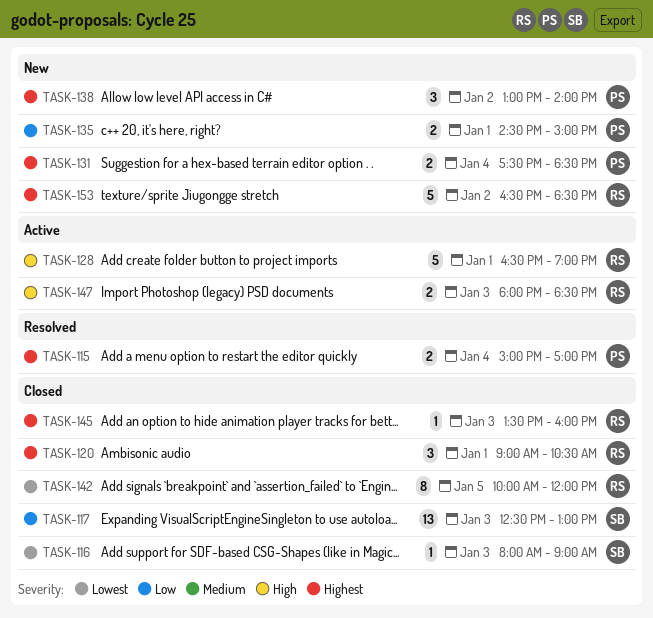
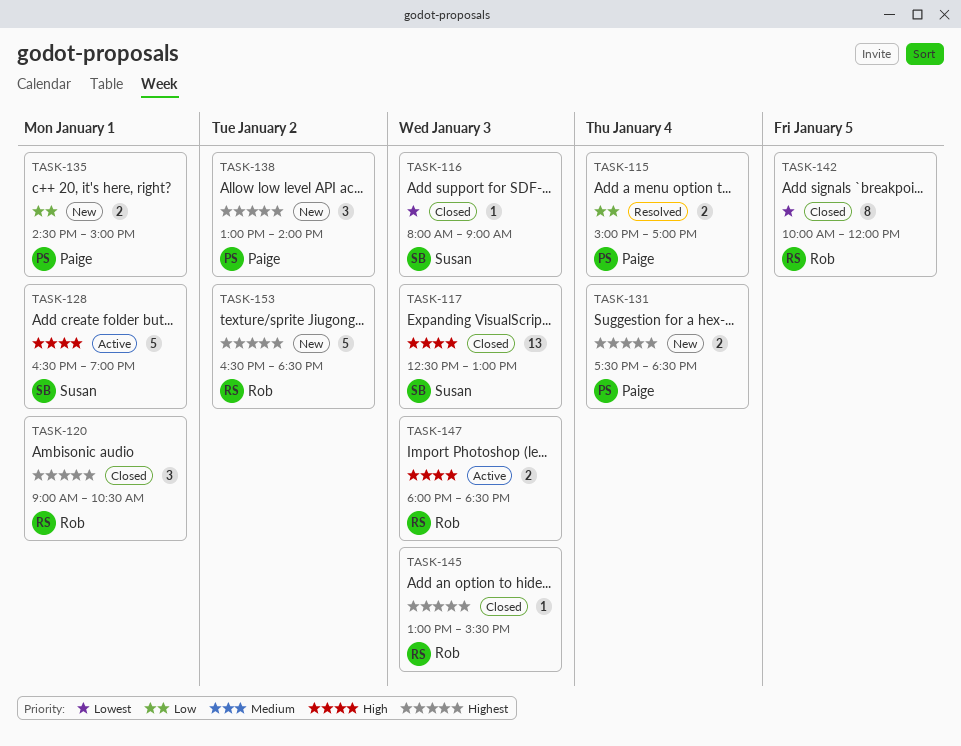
TASK-115, priority: Highest -> Low
TASK-117, priority: Low -> High
TASK-128, owner: Rob -> Susan
TASK-145, begins: 13:30 -> 13:00
TASK-145, ends: 16:00 -> 15:30

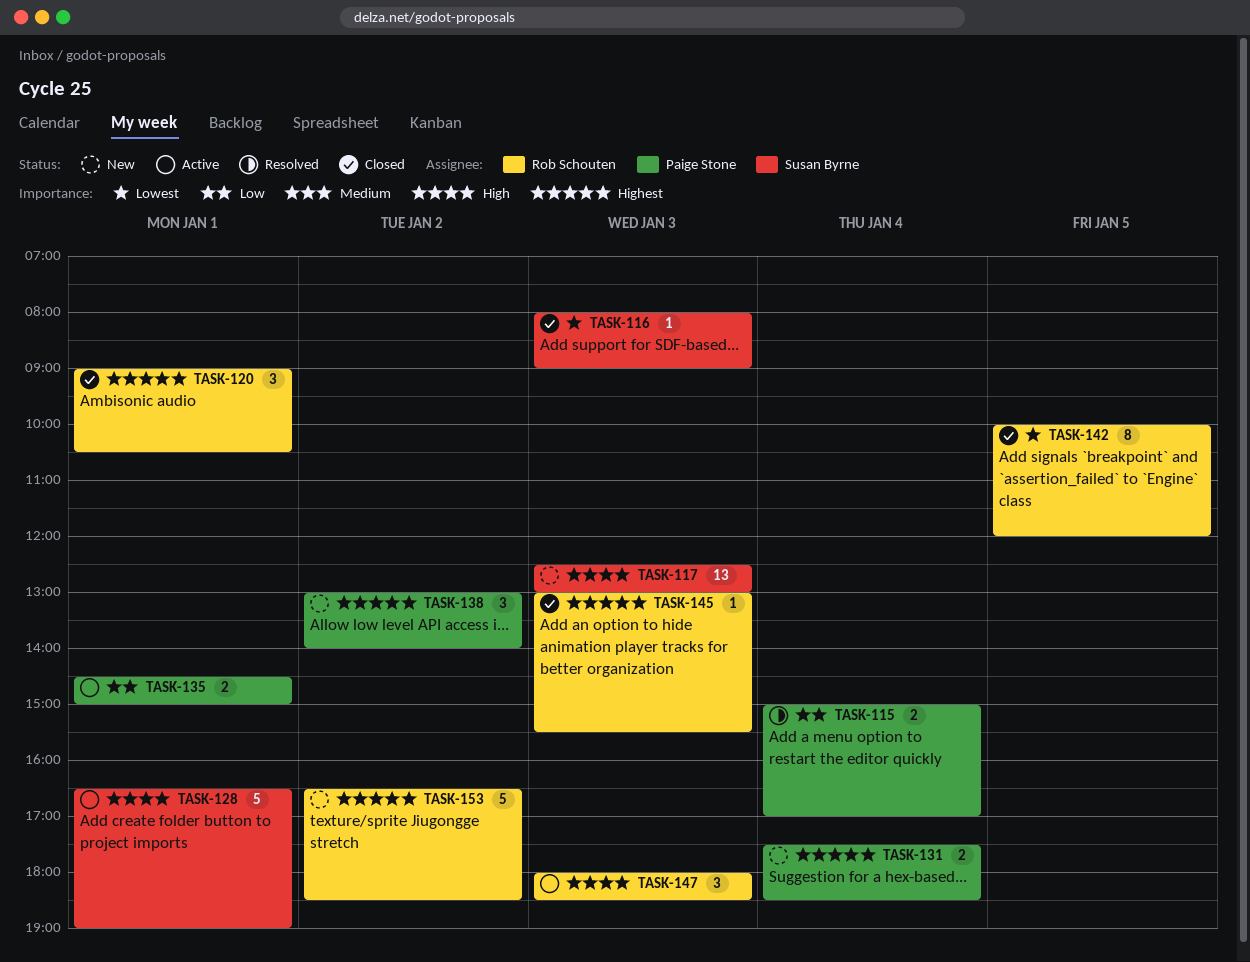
TASK-117, status: Closed -> New
TASK-135, status: New -> Active
TASK-147, estimate: 2 -> 3

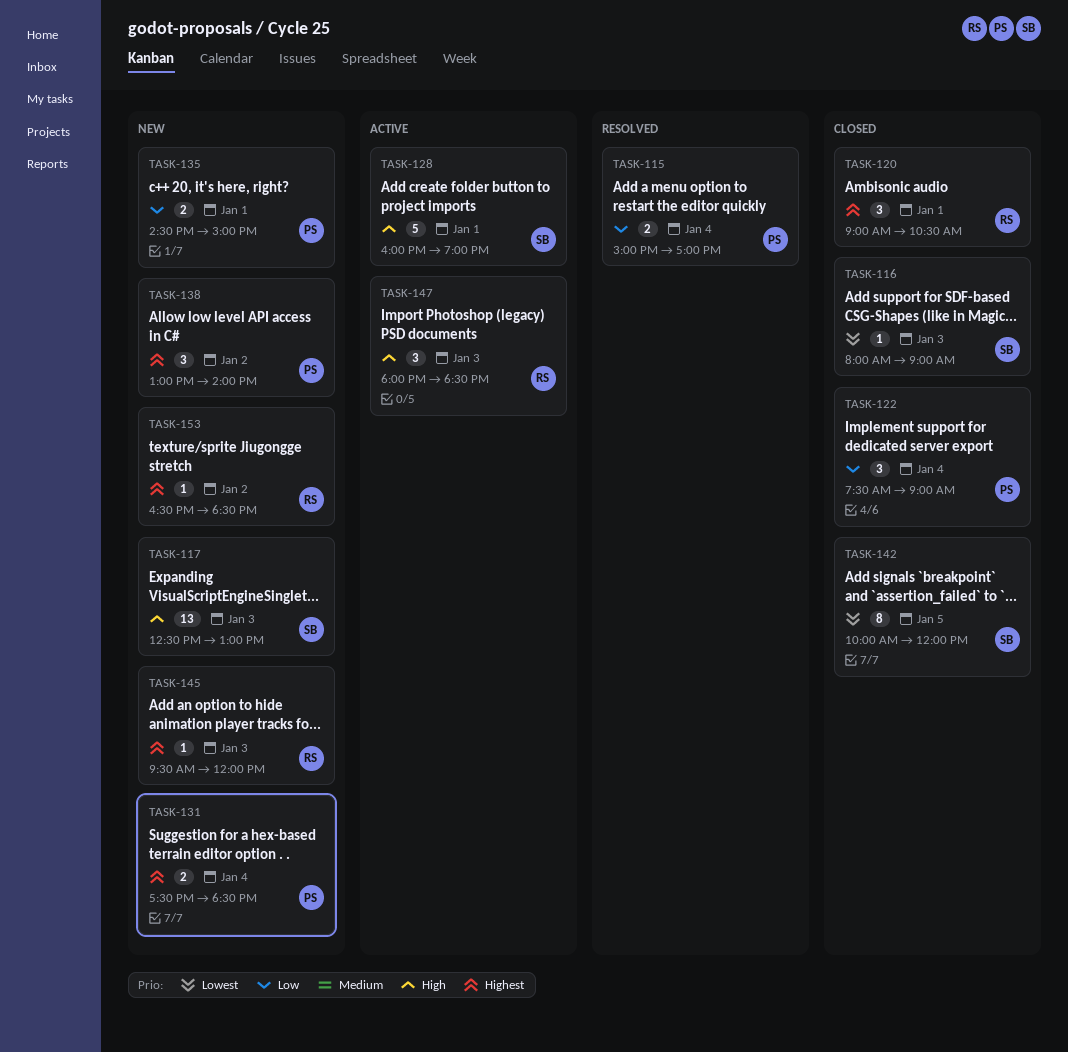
TASK-122: none -> present
TASK-128, begins: 16:30 -> 16:00
TASK-135, status: Active -> New
TASK-142, owner: Rob Schouten -> Susan Byrne
TASK-145, status: Closed -> New
TASK-145, begins: 13:00 -> 09:30
TASK-145, ends: 15:30 -> 12:00
TASK-153, estimate: 5 -> 1

